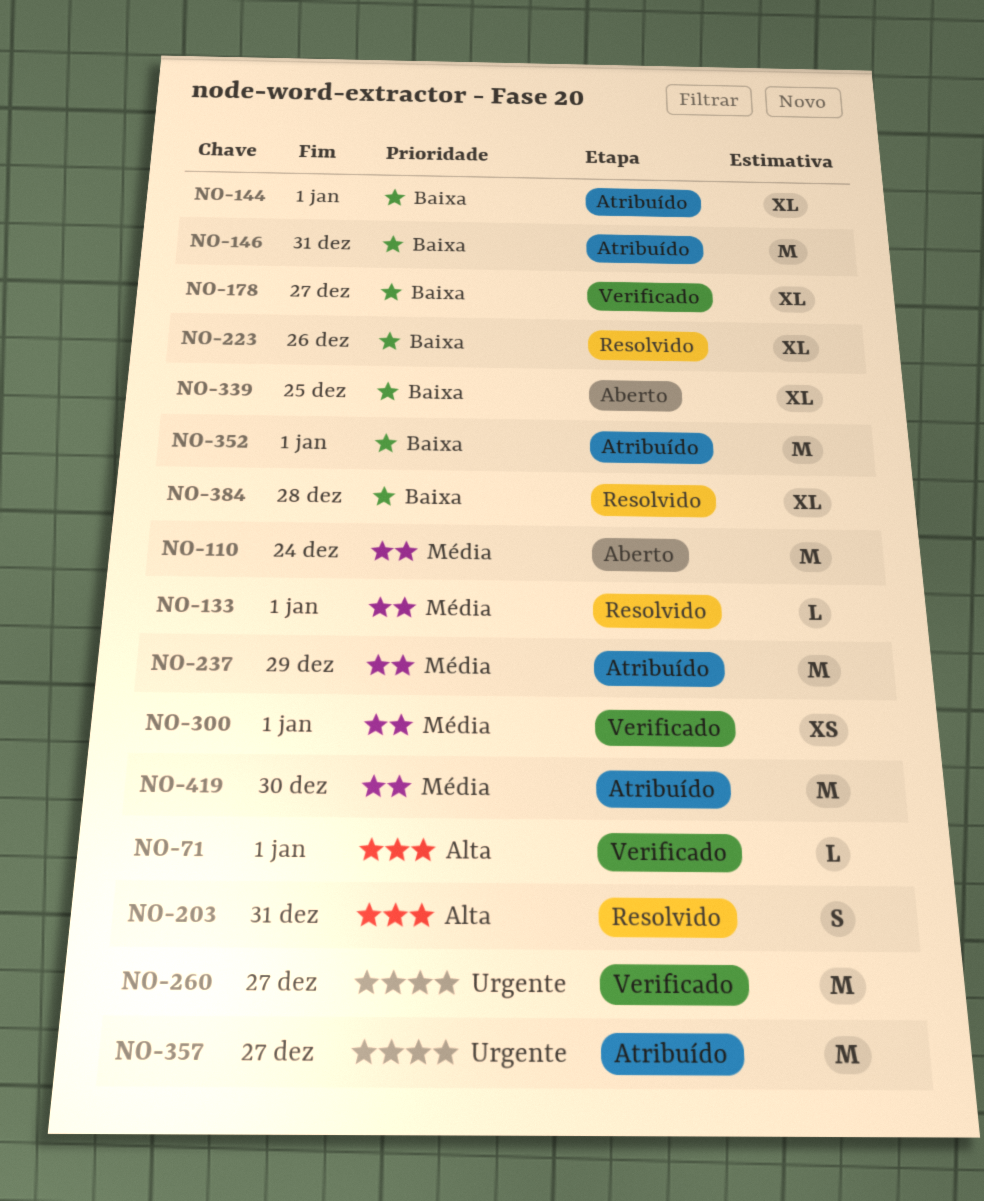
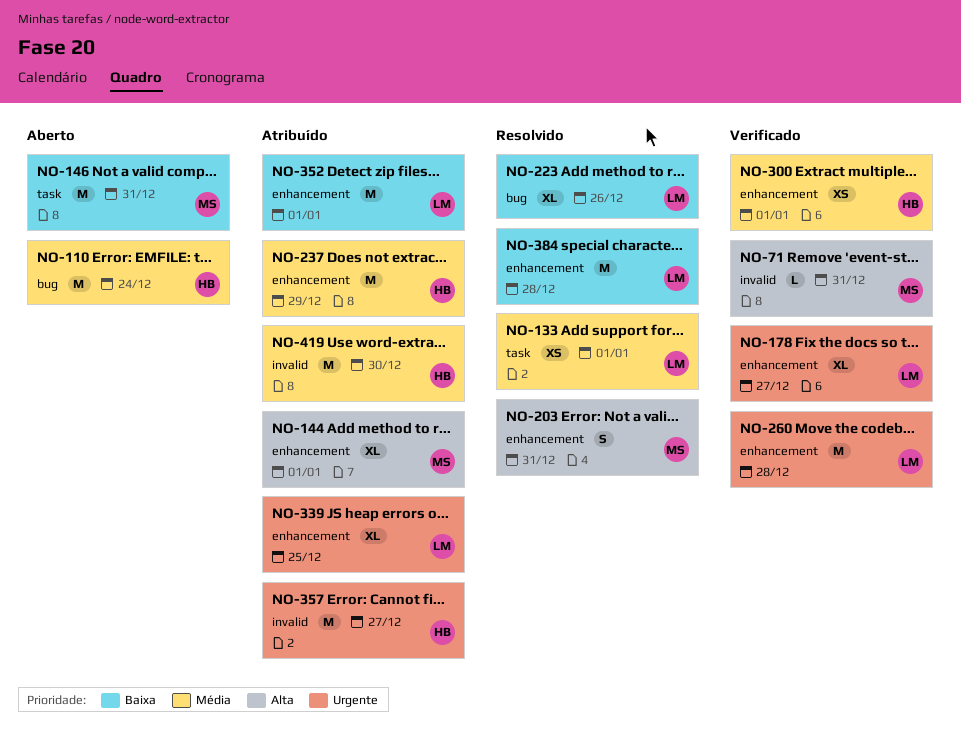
NO-71, due: Jan 1 -> Dec 31
NO-133, estimate: L -> XS
NO-144, priority: Baixa -> Alta
NO-146, status: Atribuído -> Aberto
NO-178, priority: Baixa -> Urgente
NO-260, due: Dec 27 -> Dec 28
NO-339, status: Aberto -> Atribuído
NO-339, priority: Baixa -> Urgente
NO-384, estimate: XL -> M

